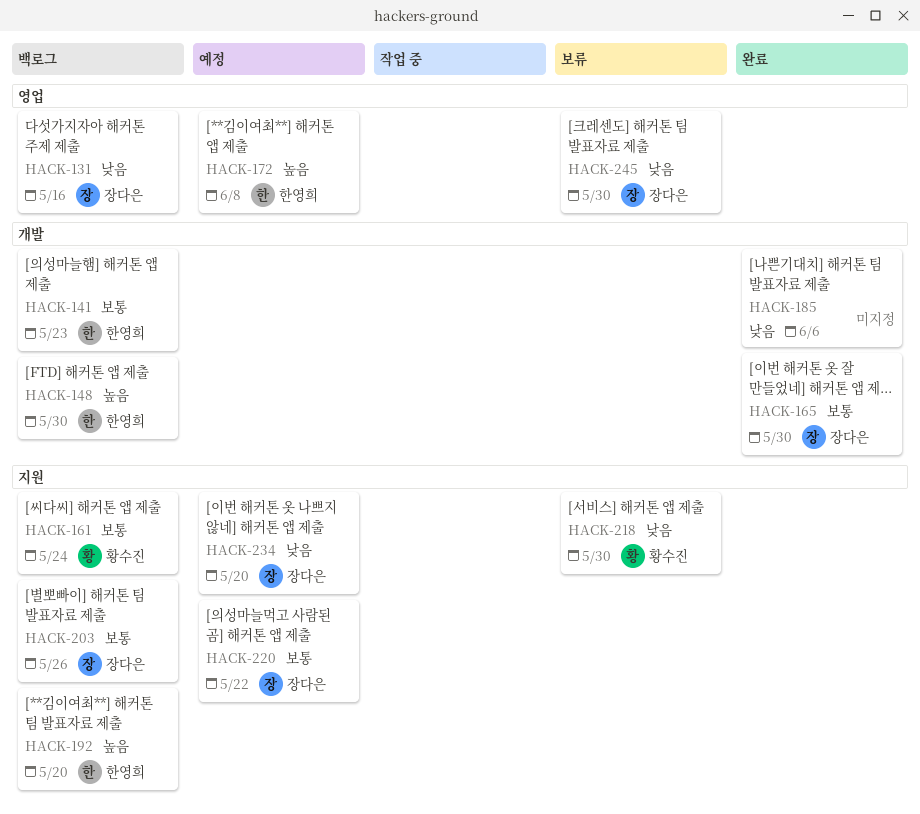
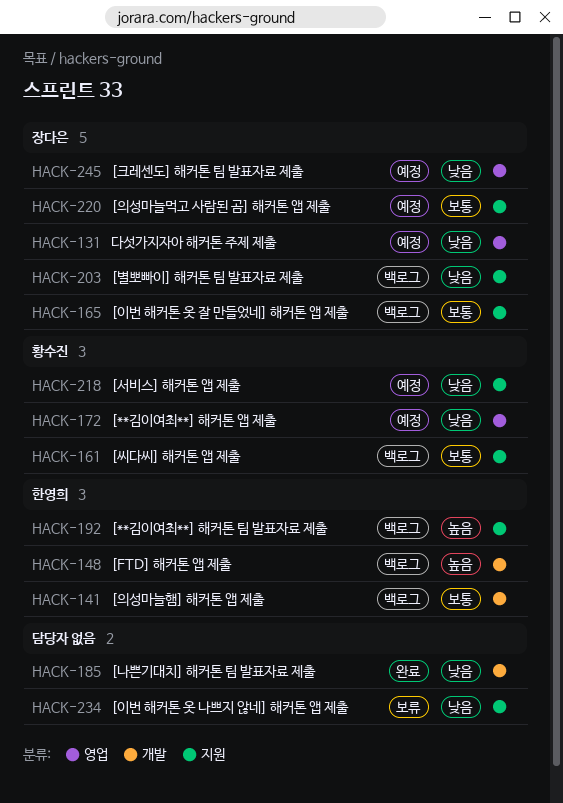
HACK-131, status: 백로그 -> 예정
HACK-165, status: 완료 -> 백로그
HACK-165, label: 개발 -> 지원
HACK-172, owner: 한영희 -> 황수진
HACK-172, priority: 높음 -> 낮음
HACK-203, priority: 보통 -> 낮음
HACK-218, status: 보류 -> 예정
HACK-234, status: 예정 -> 보류
HACK-234, owner: 장다은 -> none
HACK-245, status: 보류 -> 예정

